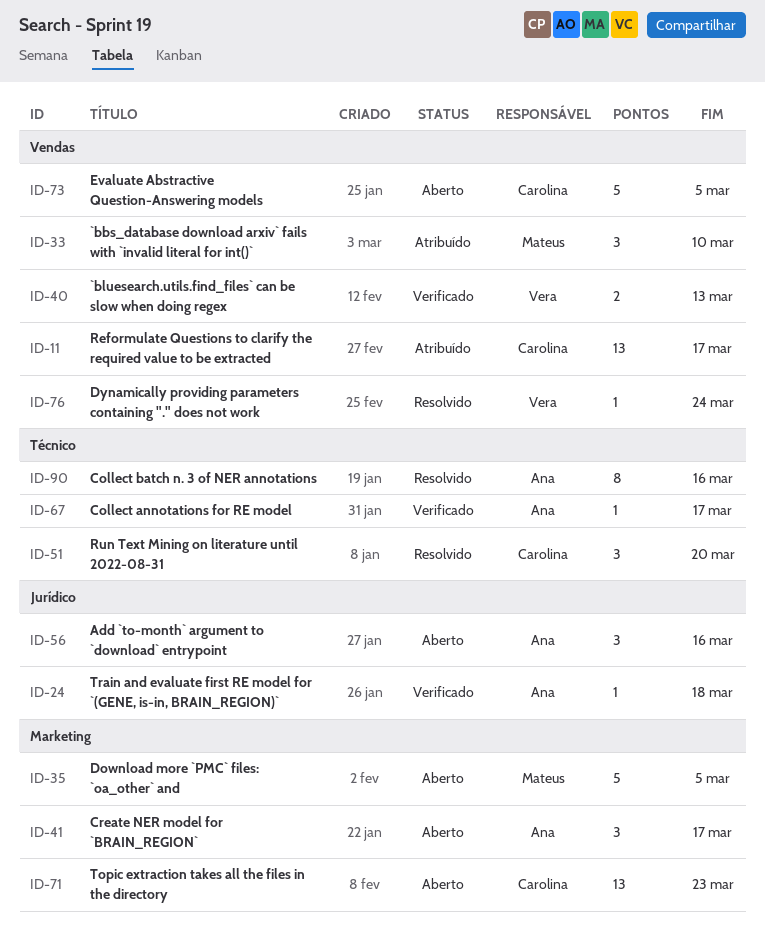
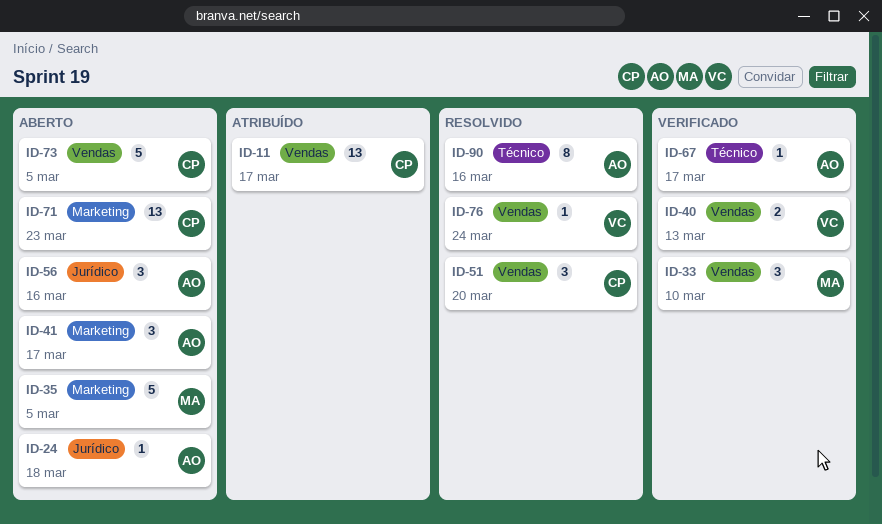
ID-24, status: Verificado -> Aberto
ID-33, status: Atribuído -> Verificado
ID-51, label: Técnico -> Vendas

